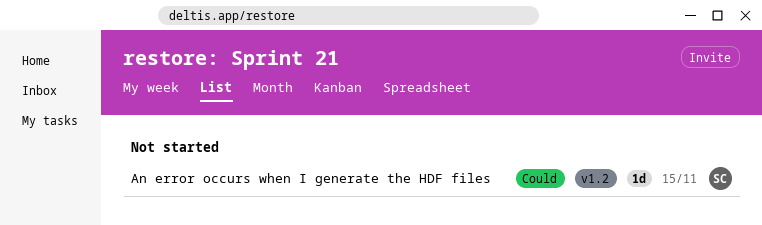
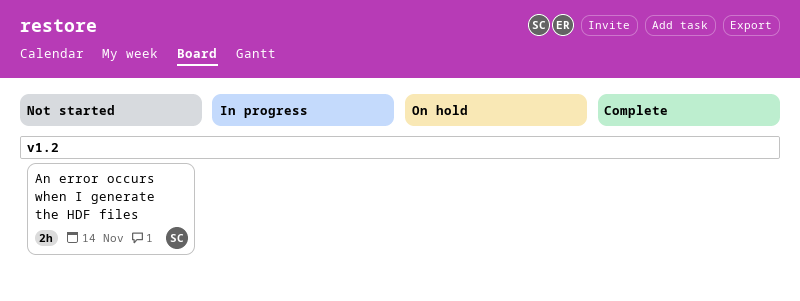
An error occurs when I generate the HDF files, estimate: 1d -> 2h
An error occurs when I generate the HDF files, due: Nov 15 -> Nov 14

